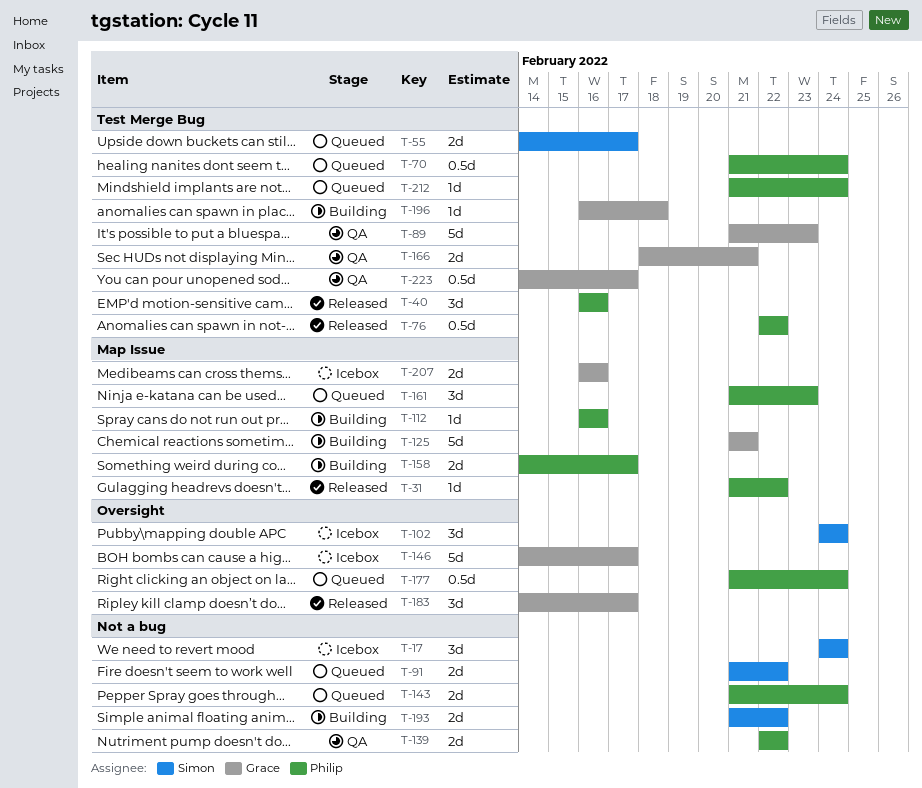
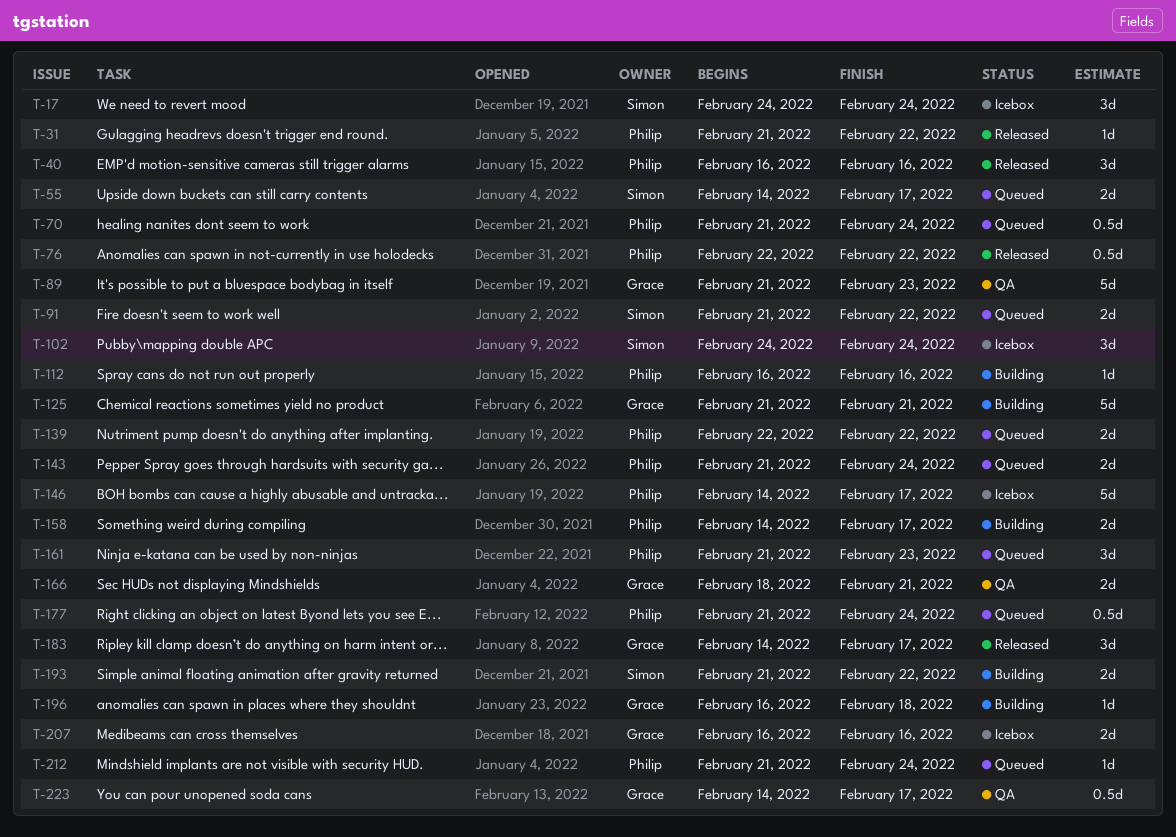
T-139, status: QA -> Queued
T-146, owner: Grace -> Philip

